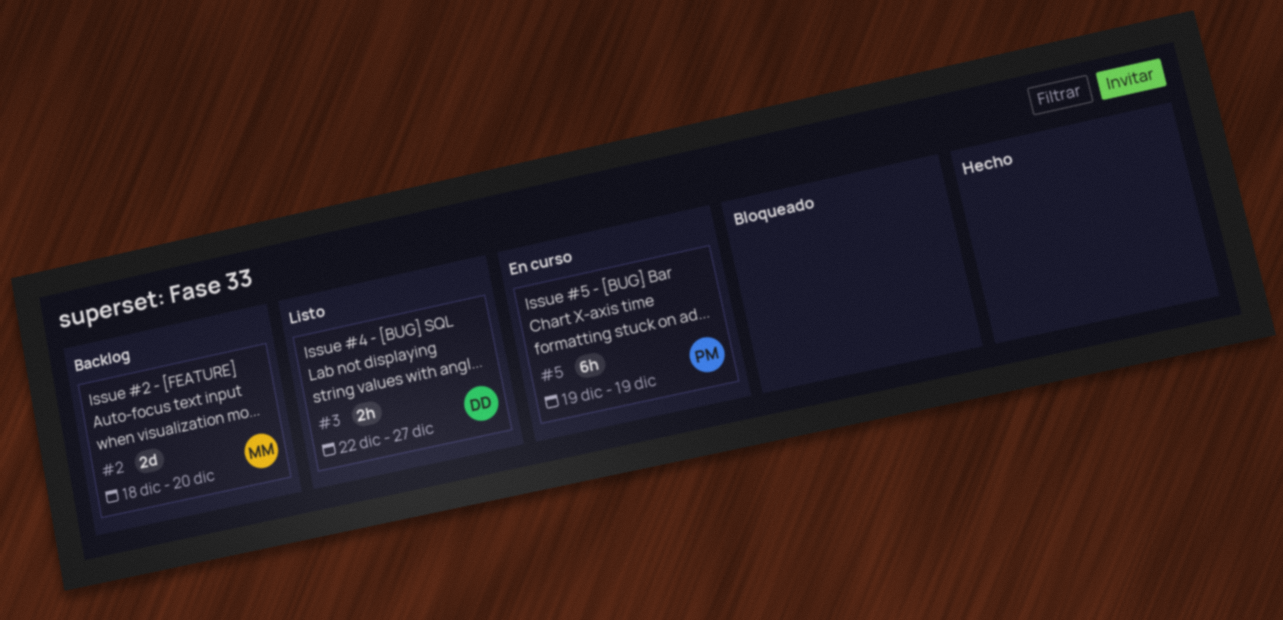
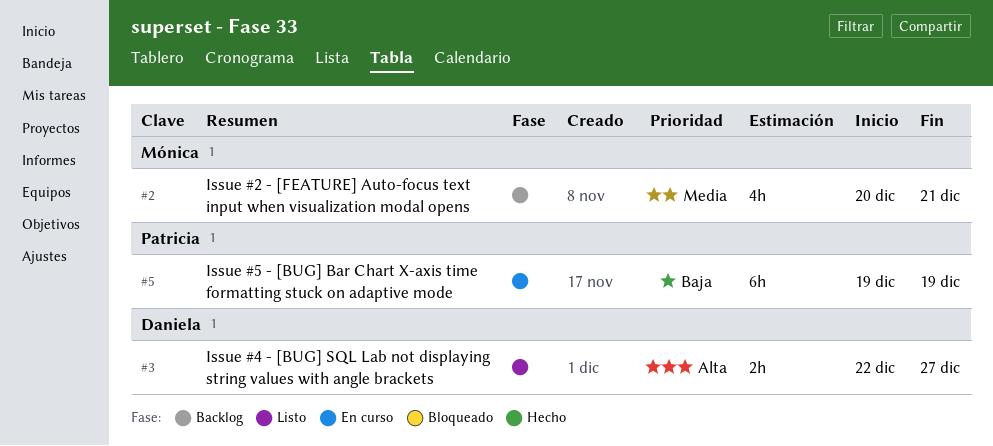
#2, estimate: 2d -> 4h
#2, start: Dec 18 -> Dec 20
#2, due: Dec 20 -> Dec 21

